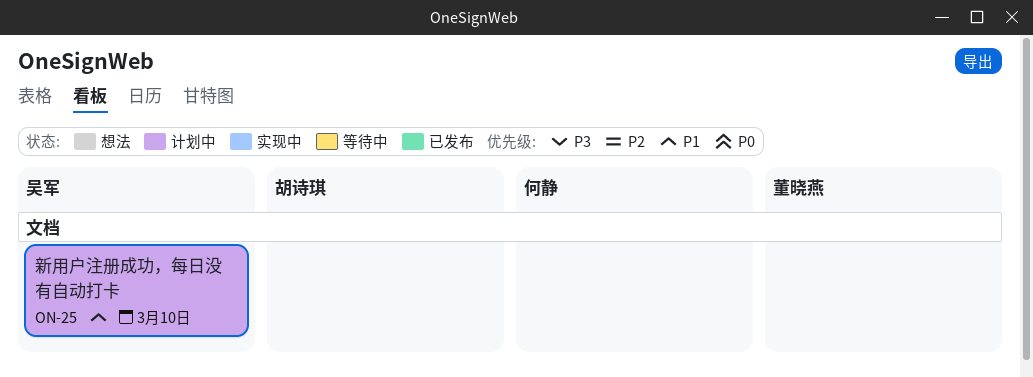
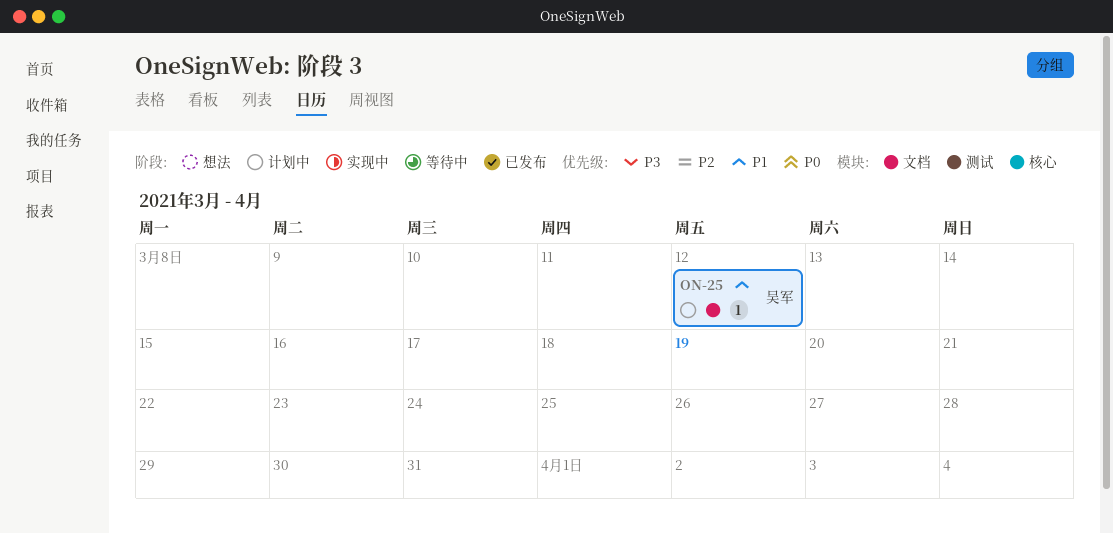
ON-25, due: Mar 10 -> Mar 12

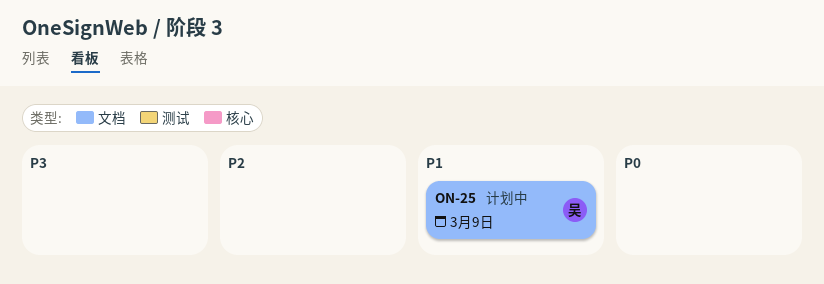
ON-25, due: Mar 12 -> Mar 9

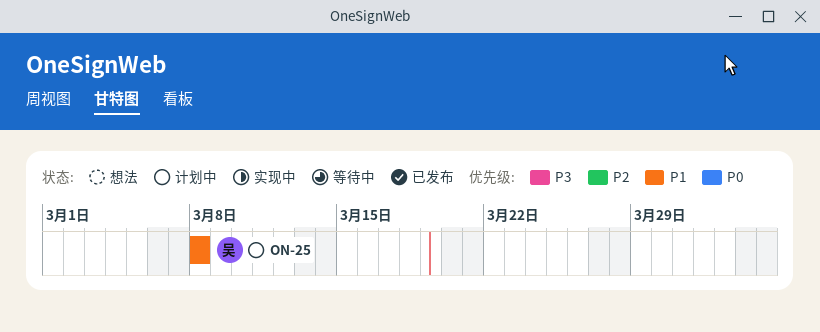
ON-25, due: Mar 9 -> Mar 8

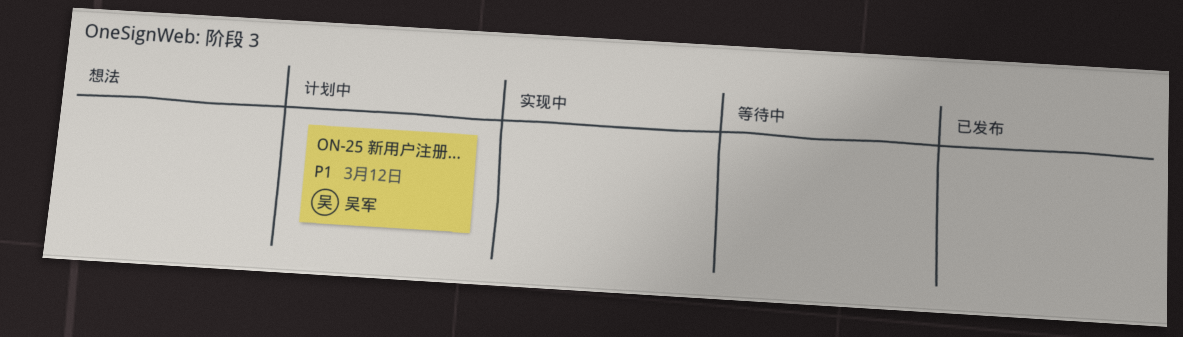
ON-25, due: Mar 8 -> Mar 12

